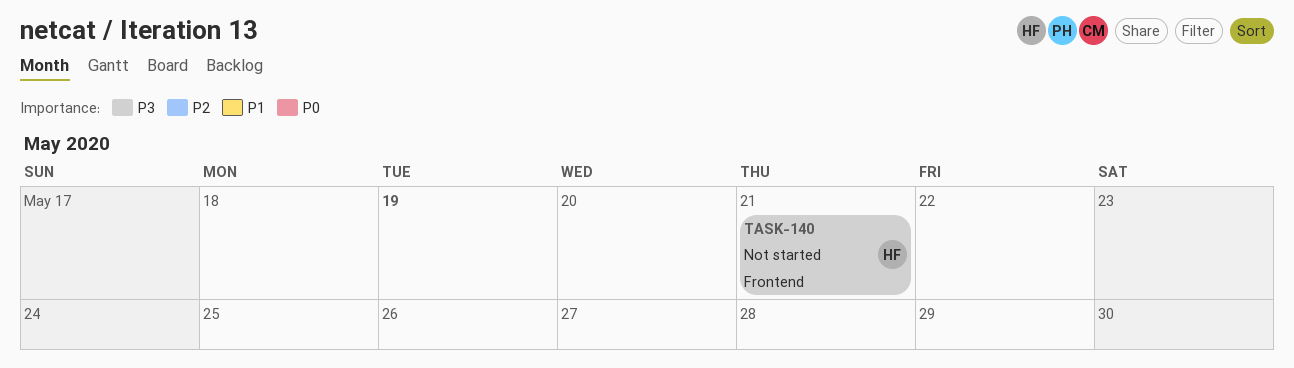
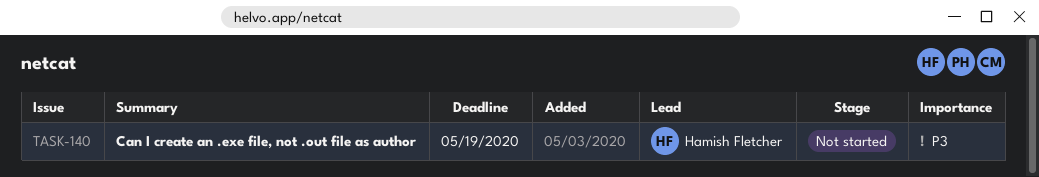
TASK-140, due: May 21 -> May 19

